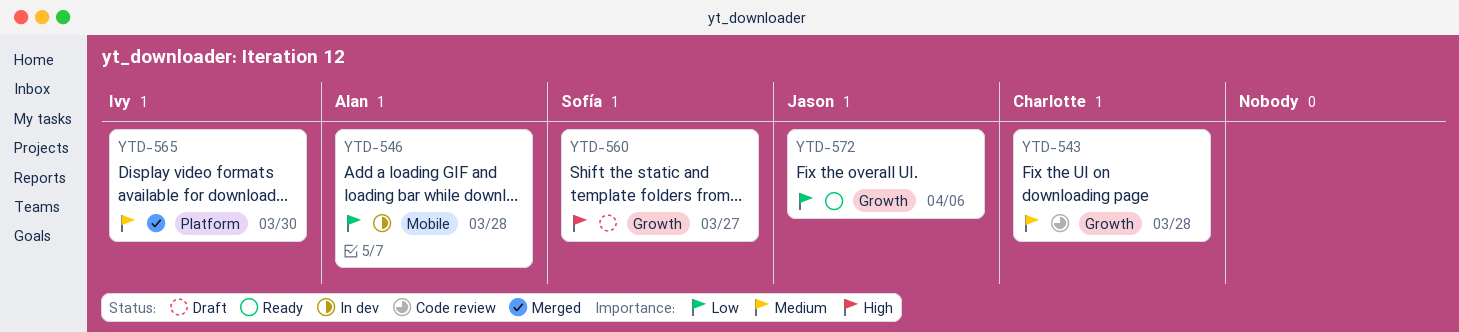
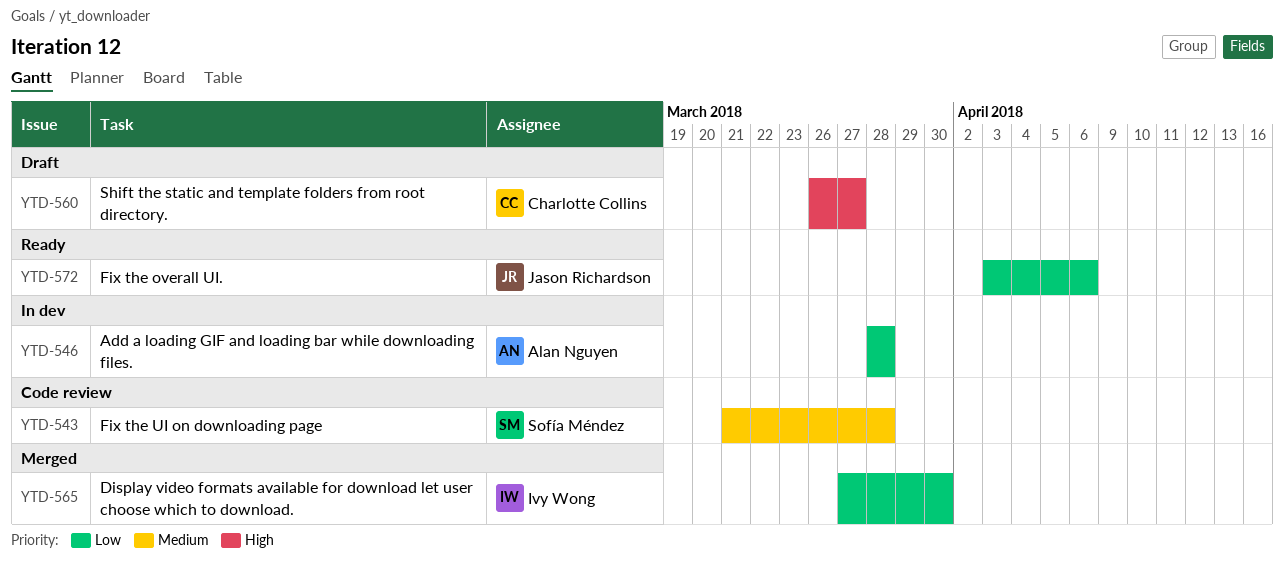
YTD-543, owner: Charlotte Collins -> Sofía Méndez
YTD-560, owner: Sofía Méndez -> Charlotte Collins
YTD-565, priority: Medium -> Low

